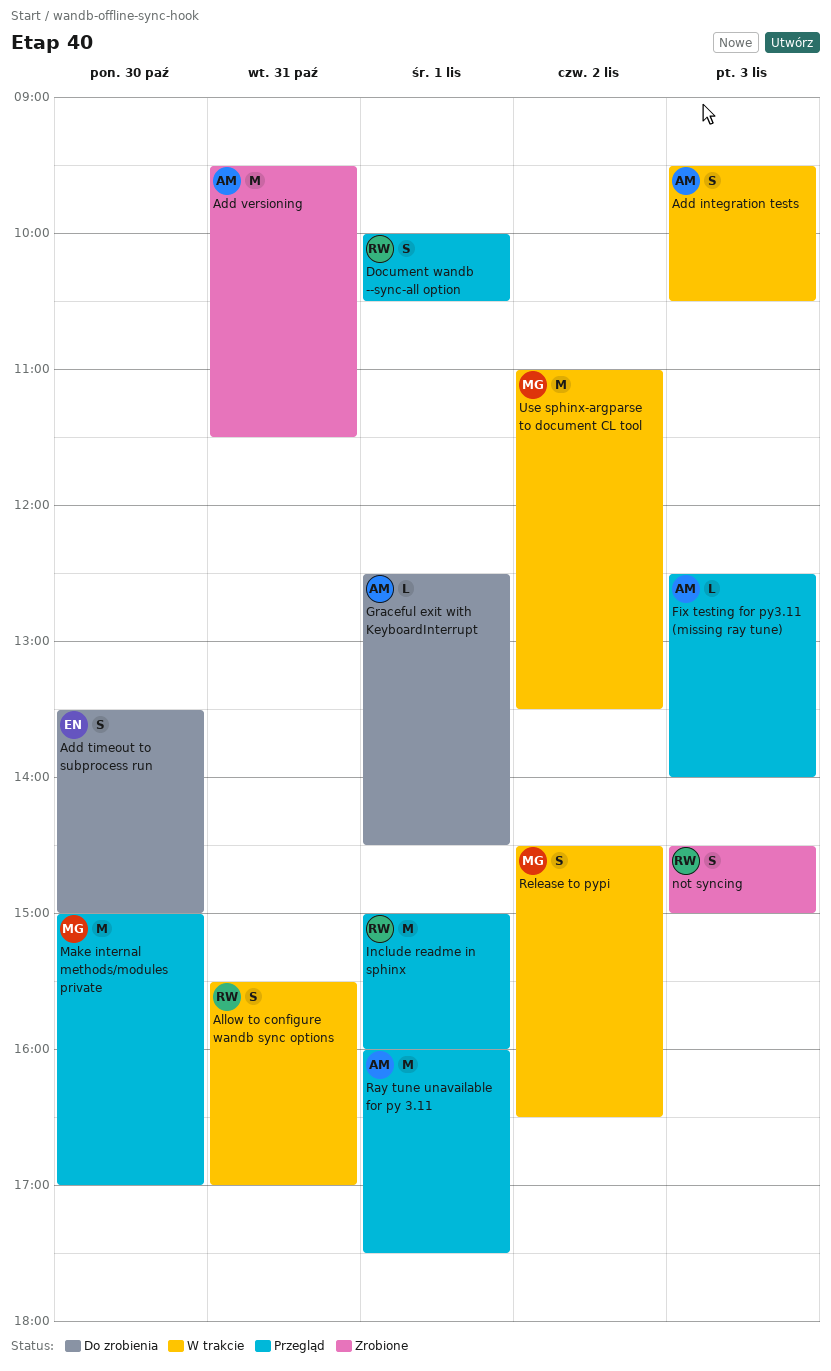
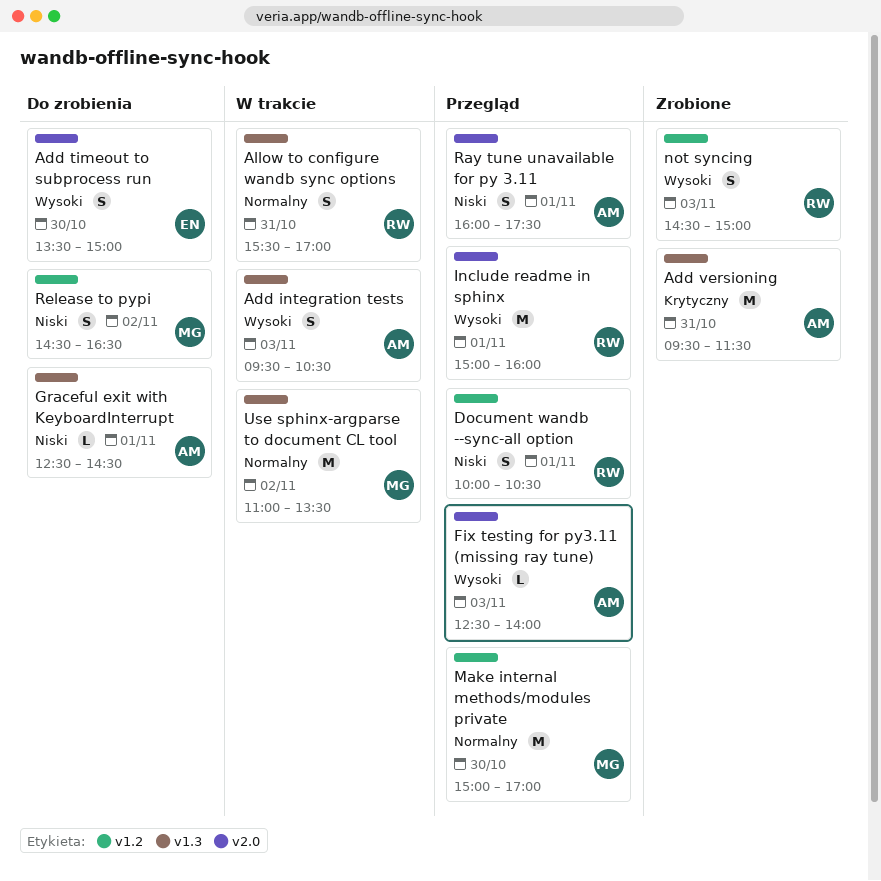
Ray tune unavailable for py 3.11, estimate: M -> S
Release to pypi, status: W trakcie -> Do zrobienia

